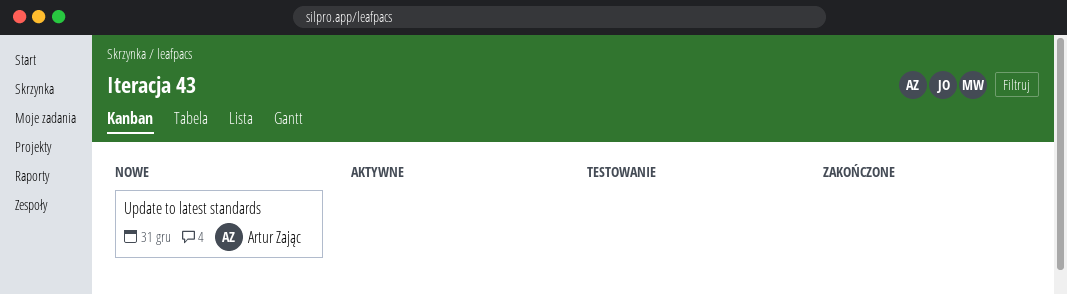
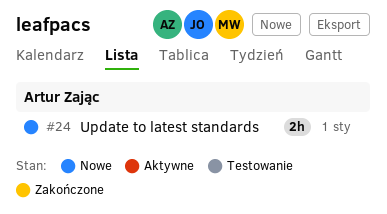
Update to latest standards, due: Dec 31 -> Jan 1

